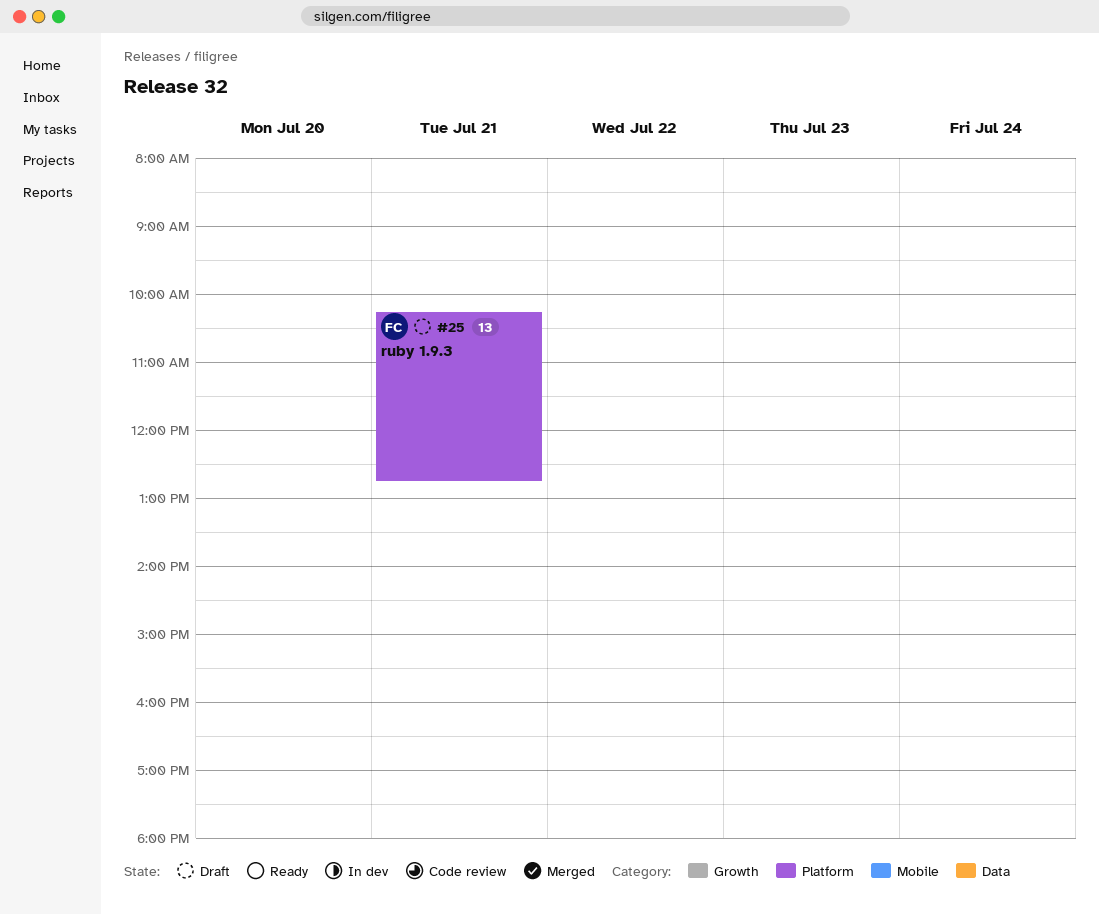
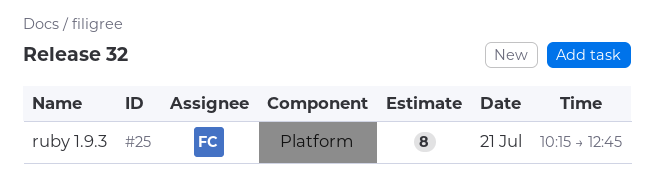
#25, estimate: 13 -> 8

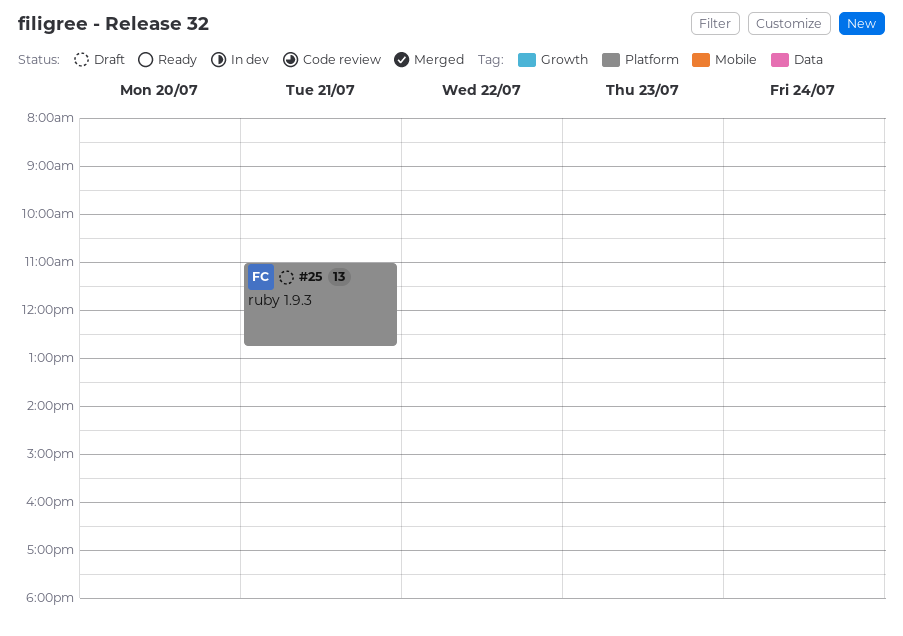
#25, estimate: 8 -> 13
#25, begins: 10:15 -> 11:00

